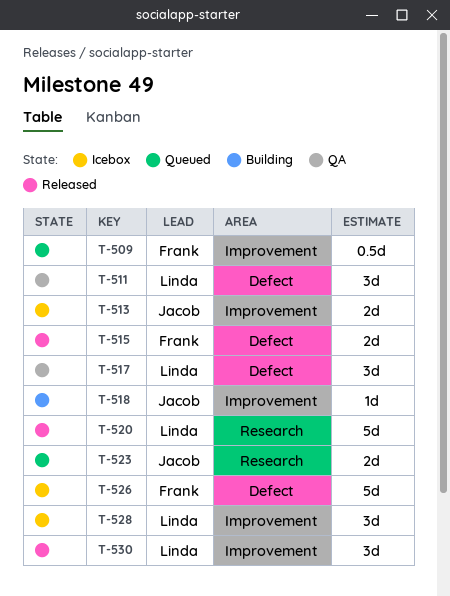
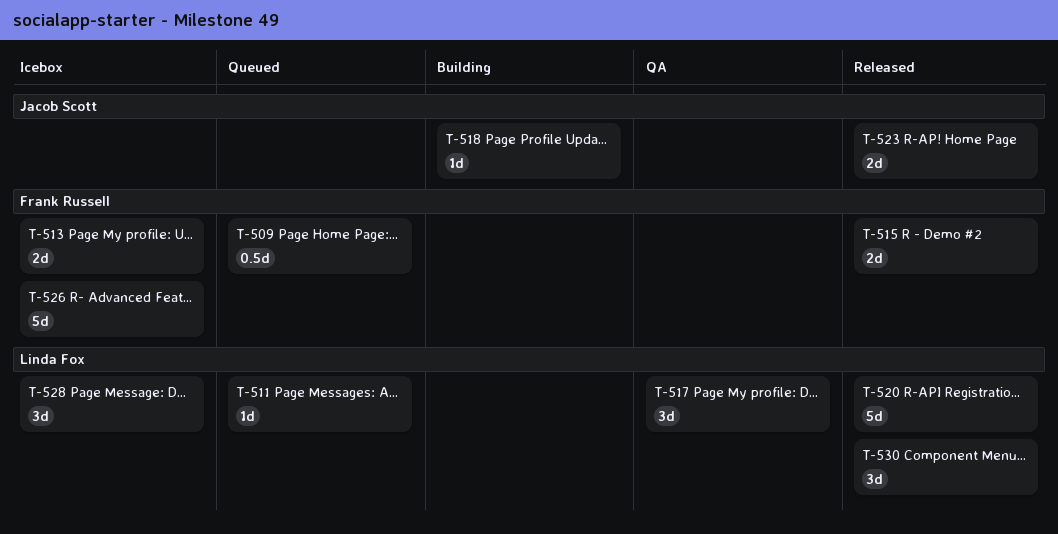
T-511, status: QA -> Queued
T-511, estimate: 3d -> 1d
T-513, owner: Jacob Scott -> Frank Russell
T-523, status: Queued -> Released

